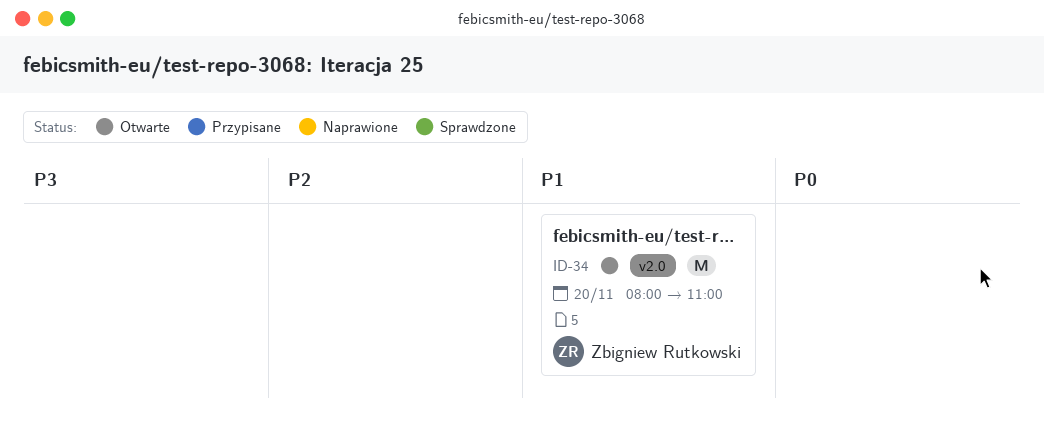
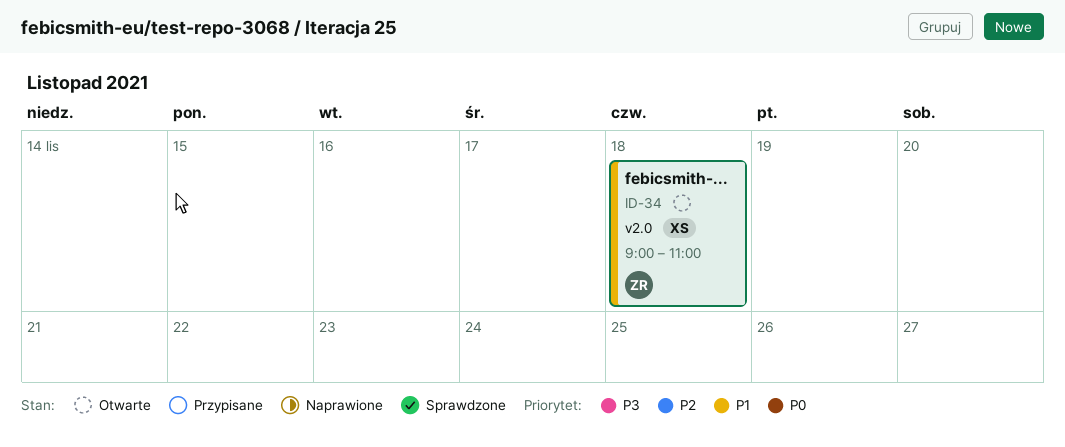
ID-34, estimate: M -> XS
ID-34, day: Nov 20 -> Nov 18
ID-34, begins: 08:00 -> 09:00

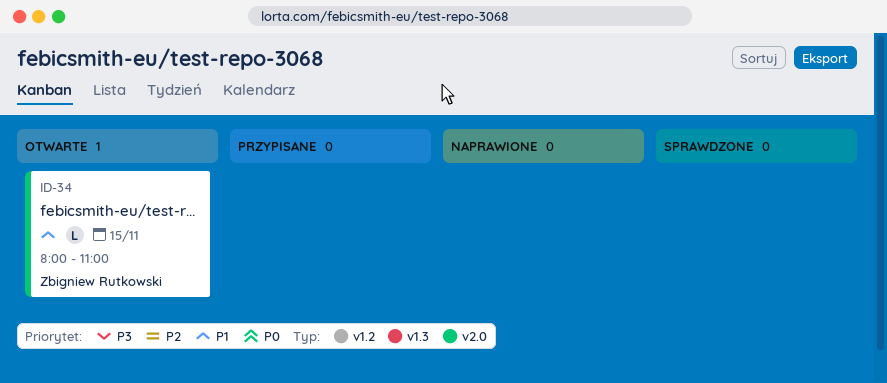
ID-34, estimate: XS -> L
ID-34, day: Nov 18 -> Nov 15
ID-34, begins: 09:00 -> 08:00

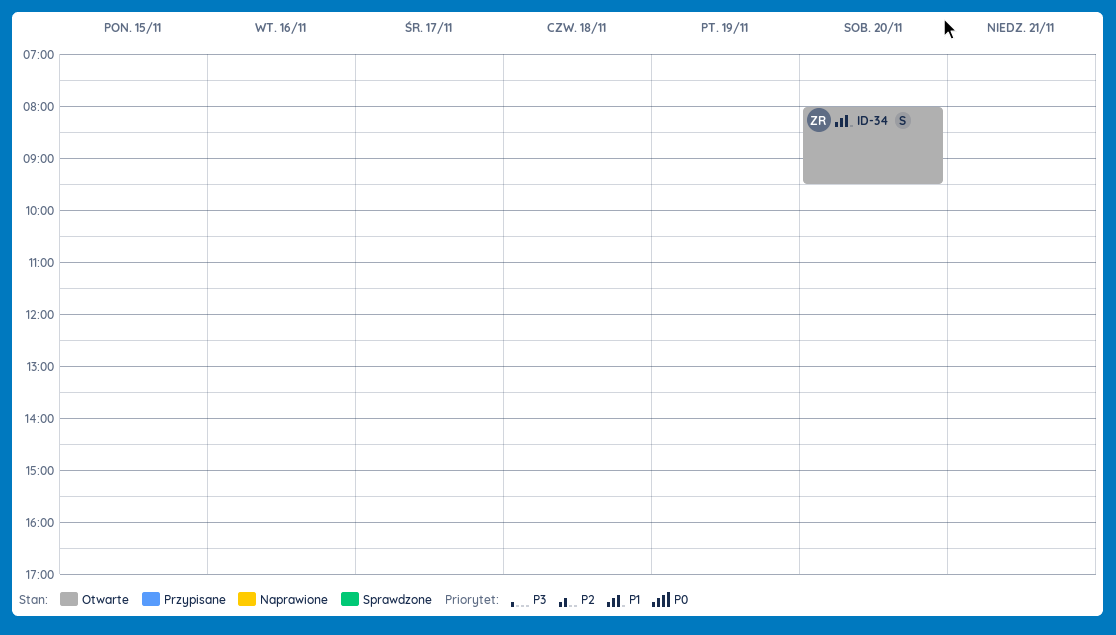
ID-34, estimate: L -> S
ID-34, day: Nov 15 -> Nov 20
ID-34, ends: 11:00 -> 09:30

